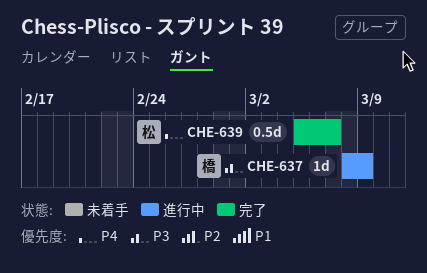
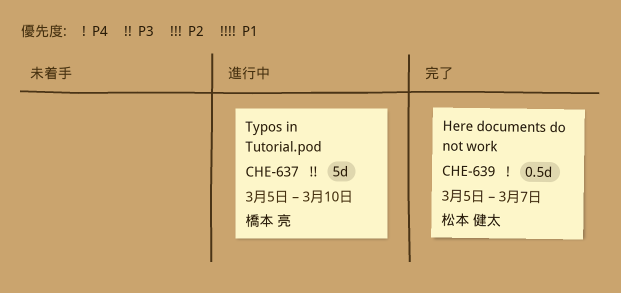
CHE-637, estimate: 1d -> 5d
CHE-637, start: Mar 8 -> Mar 5
CHE-637, due: Mar 9 -> Mar 10

